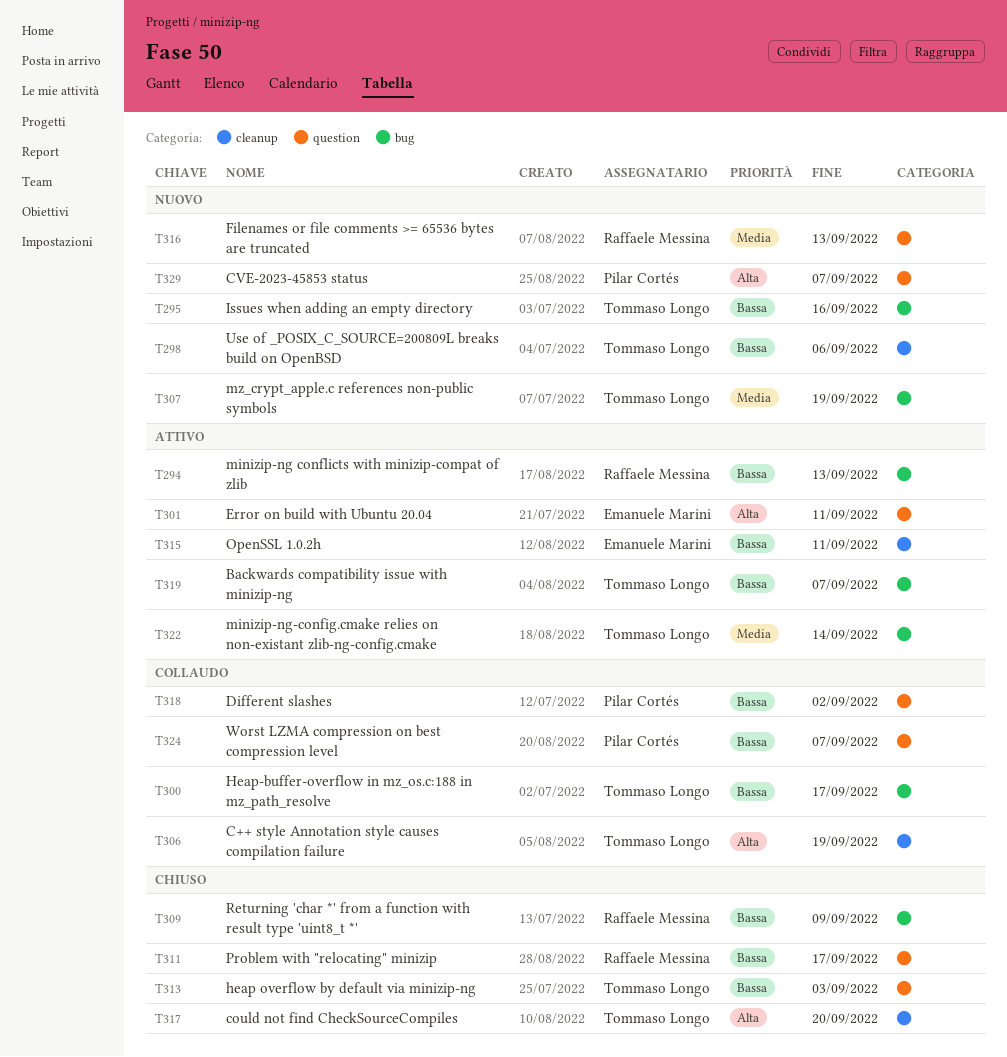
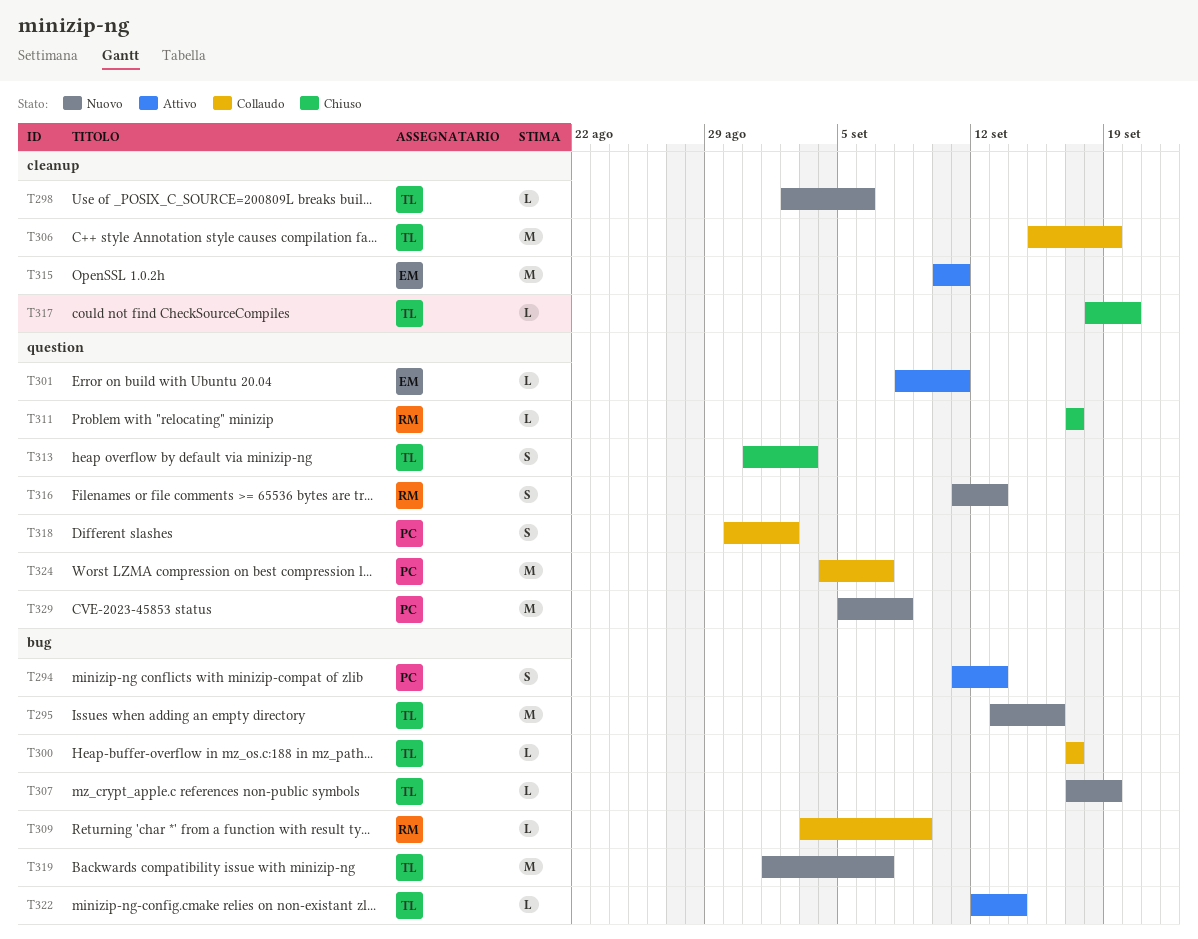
T294, owner: Raffaele Messina -> Pilar Cortés
T309, status: Chiuso -> Collaudo
T319, status: Attivo -> Nuovo
T329, due: Sep 7 -> Sep 8

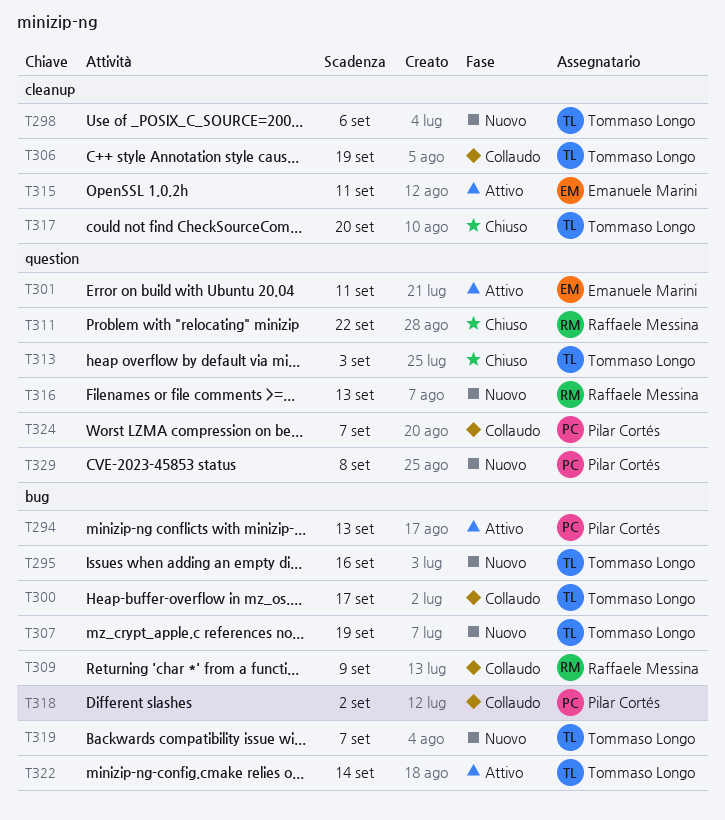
T311, due: Sep 17 -> Sep 22
T318, label: question -> bug

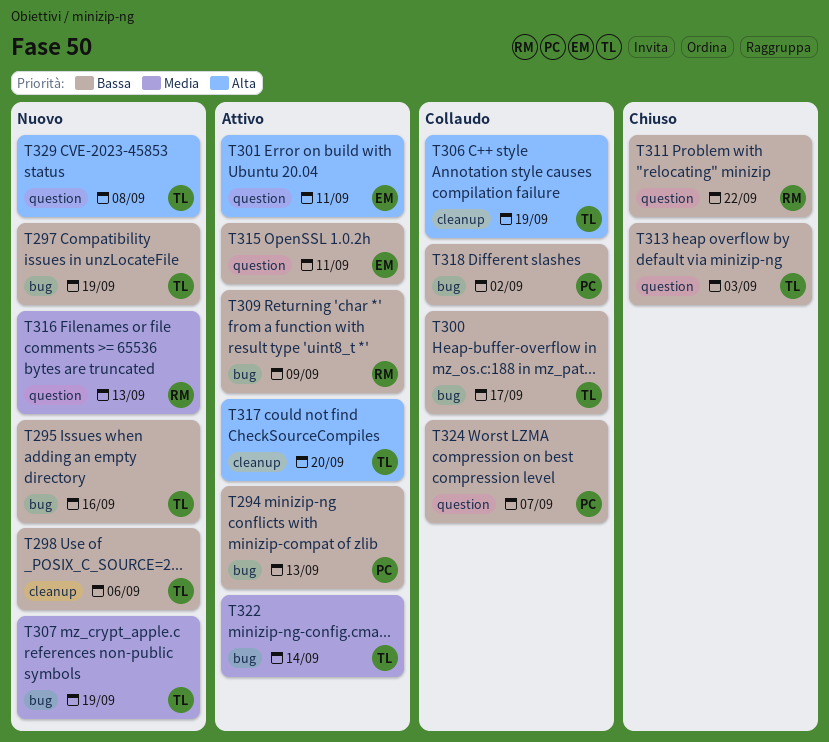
T297: none -> present
T309, status: Collaudo -> Attivo
T315, label: cleanup -> question
T317, status: Chiuso -> Attivo
T319: present -> none
T329, owner: Pilar Cortés -> Tommaso Longo

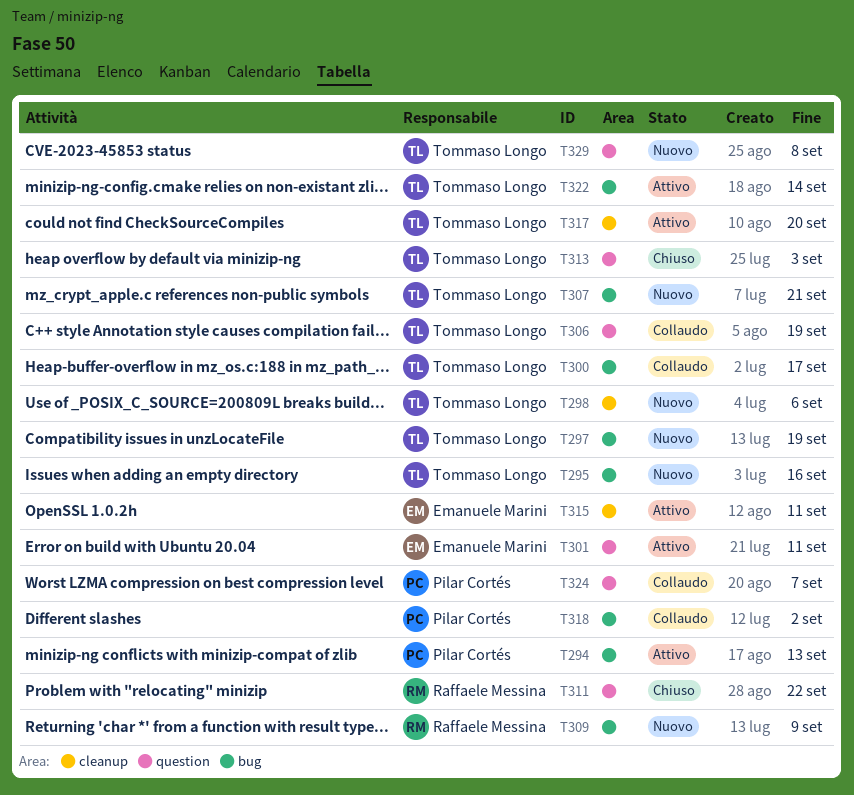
T306, label: cleanup -> question
T307, due: Sep 19 -> Sep 21
T309, status: Attivo -> Nuovo
T315, label: question -> cleanup
T316: present -> none

